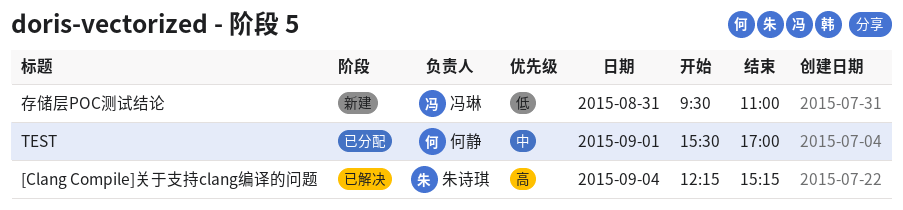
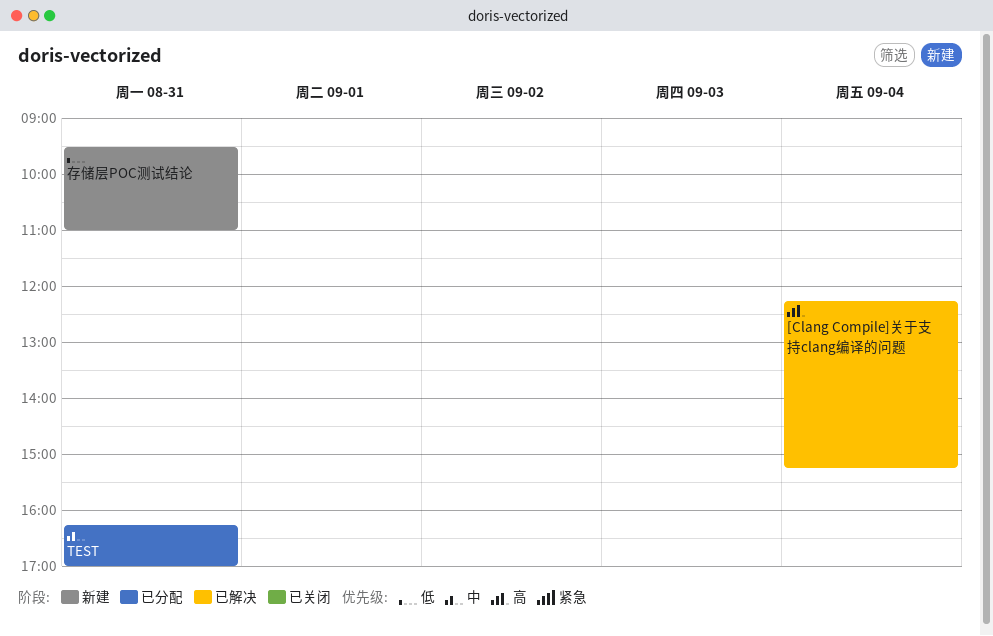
TEST, day: Sep 1 -> Aug 31
TEST, begins: 15:30 -> 16:15

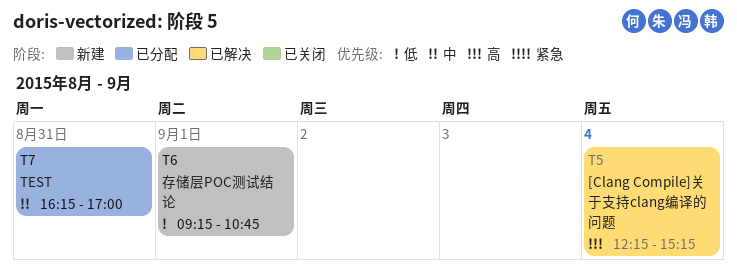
存储层POC测试结论, day: Aug 31 -> Sep 1
存储层POC测试结论, begins: 09:30 -> 09:15
存储层POC测试结论, ends: 11:00 -> 10:45

